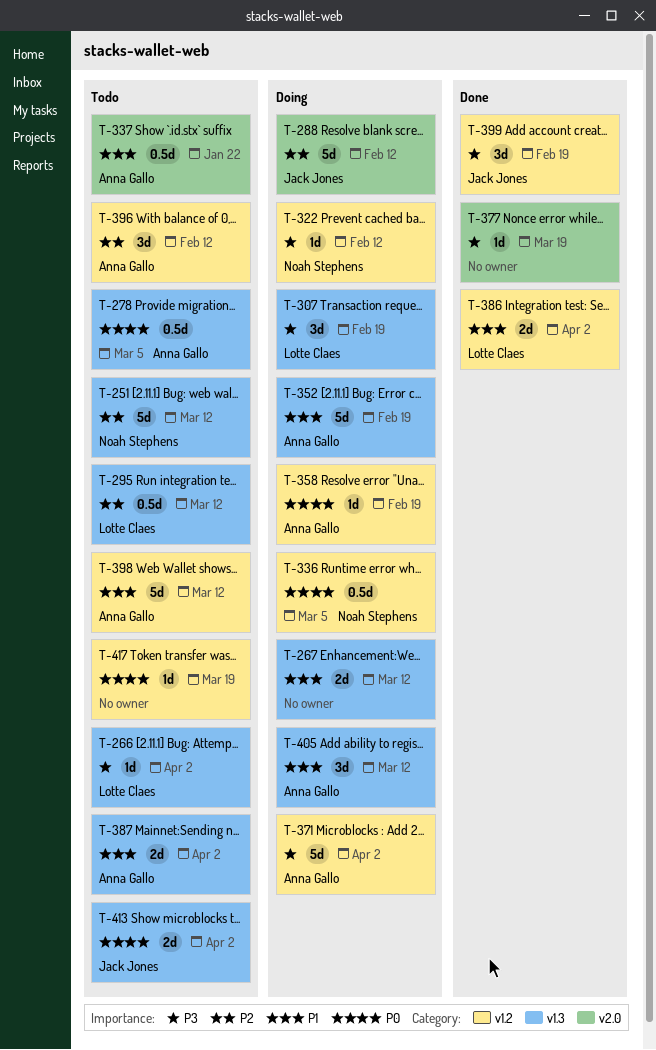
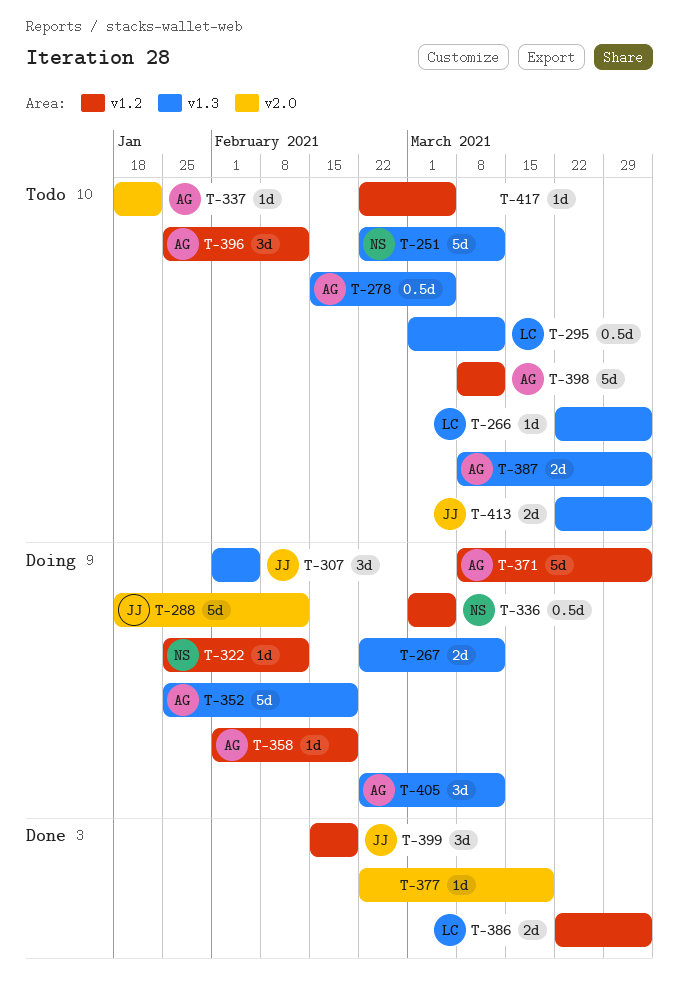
T-307, owner: Lotte Claes -> Jack Jones
T-307, due: Feb 19 -> Feb 5
T-337, estimate: 0.5d -> 1d
T-417, due: Mar 19 -> Mar 5

